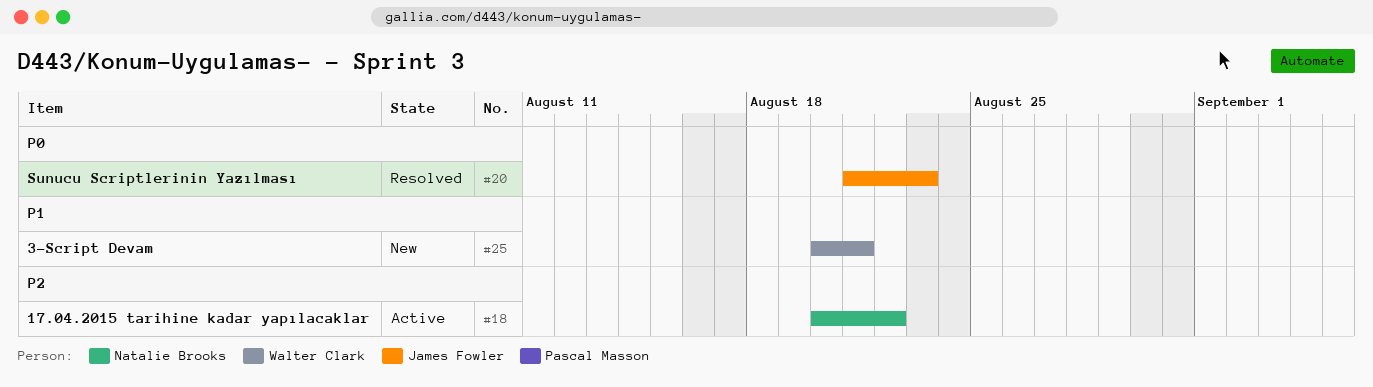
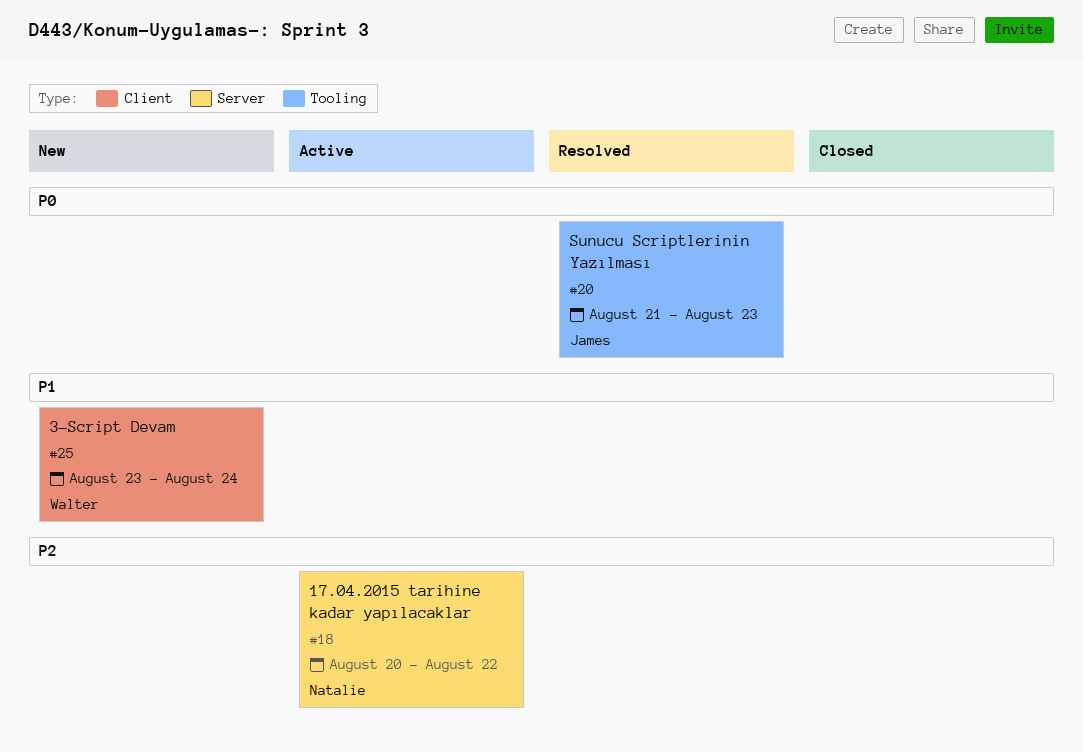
#25, start: Aug 20 -> Aug 23
#25, due: Aug 21 -> Aug 24

